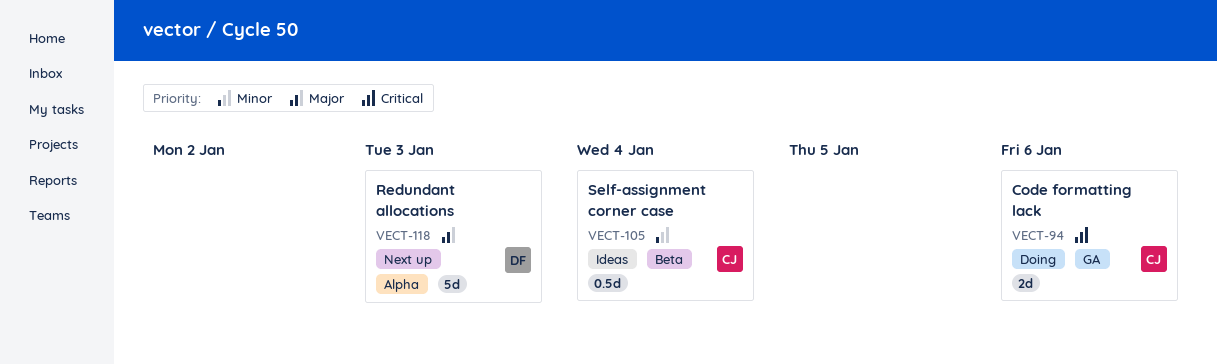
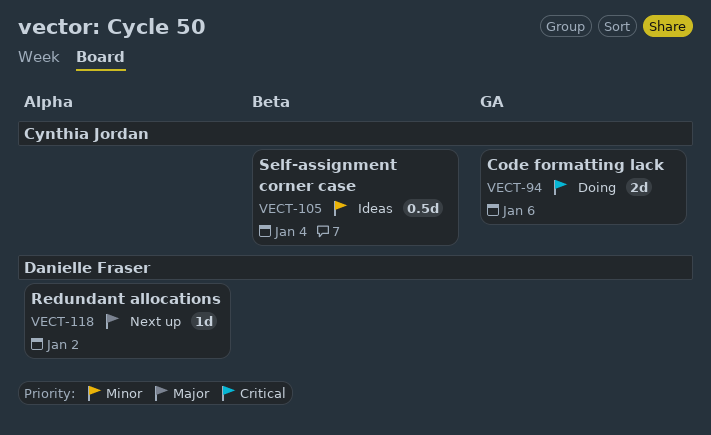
VECT-118, estimate: 5d -> 1d
VECT-118, due: Jan 3 -> Jan 2

